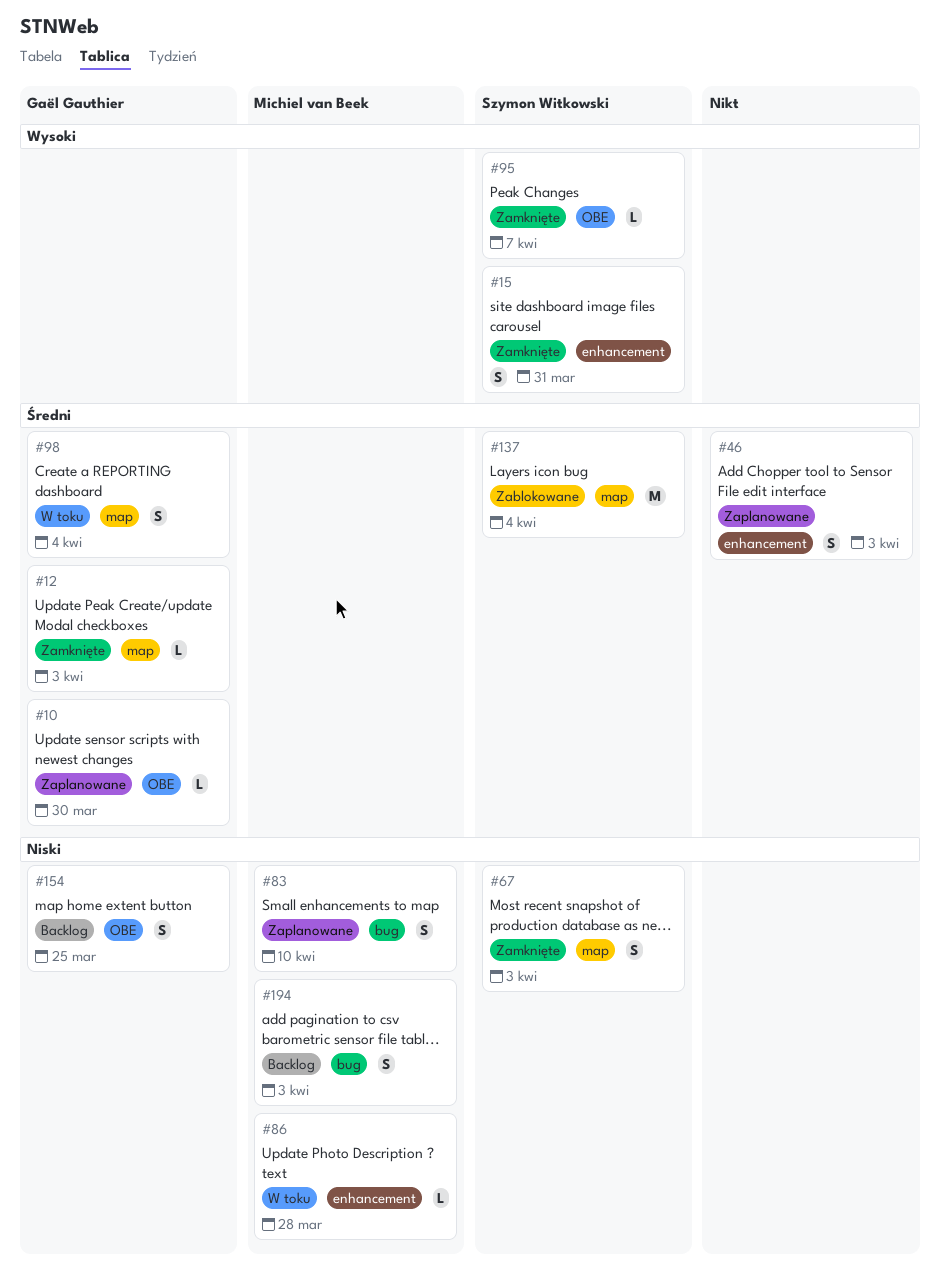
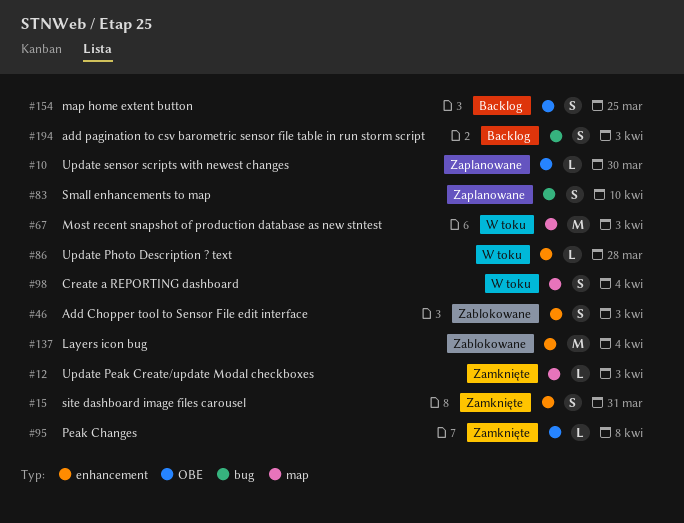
#46, status: Zaplanowane -> Zablokowane
#67, status: Zamknięte -> W toku
#67, estimate: S -> M
#95, due: Apr 7 -> Apr 8
#137, label: map -> enhancement

